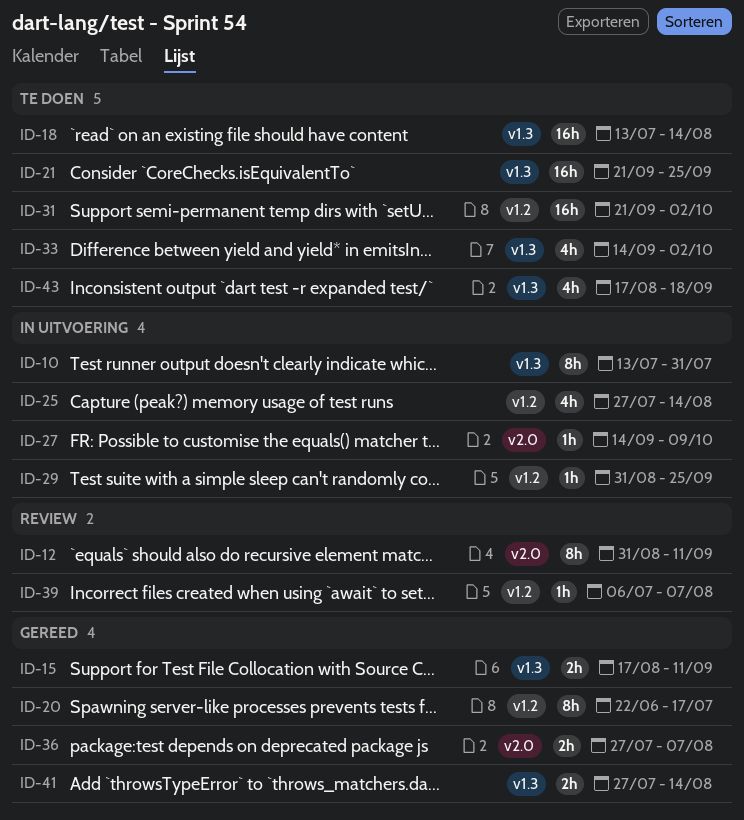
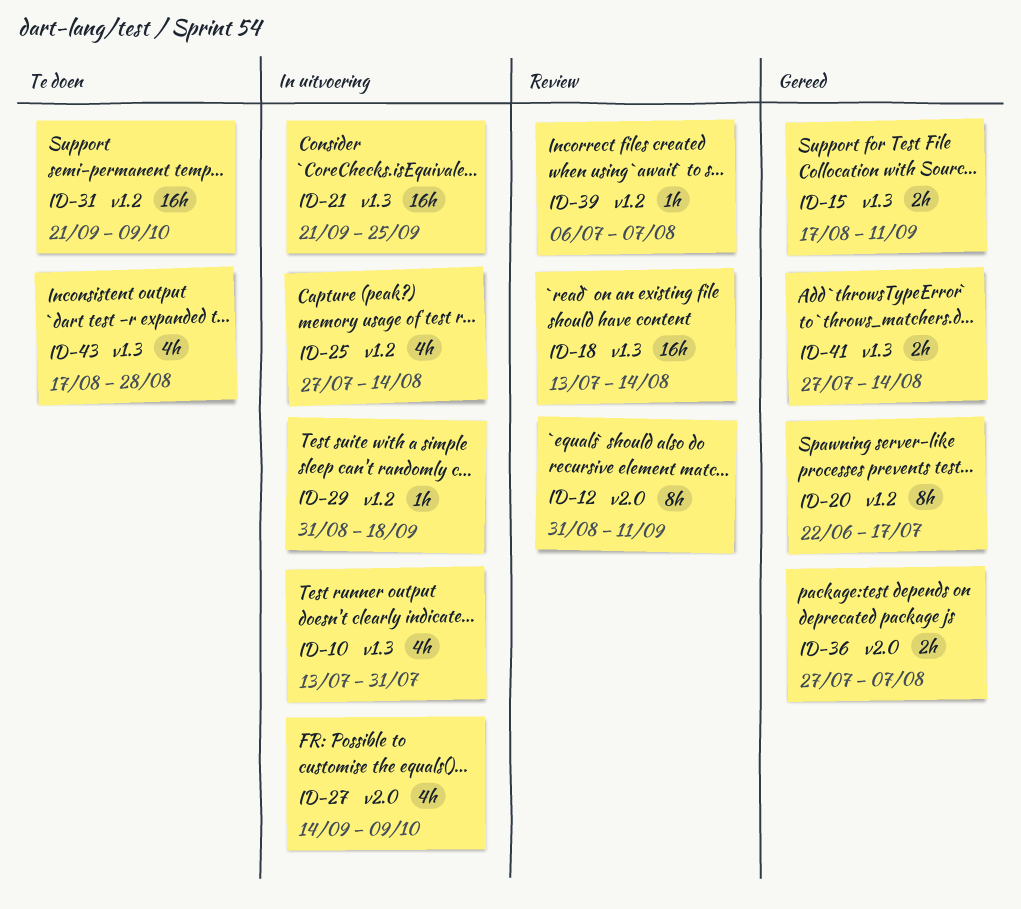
ID-10, estimate: 8h -> 4h
ID-18, status: Te doen -> Review
ID-21, status: Te doen -> In uitvoering
ID-27, estimate: 1h -> 4h
ID-29, due: Sep 25 -> Sep 18
ID-31, due: Oct 2 -> Oct 9
ID-33: present -> none
ID-43, due: Sep 18 -> Aug 28

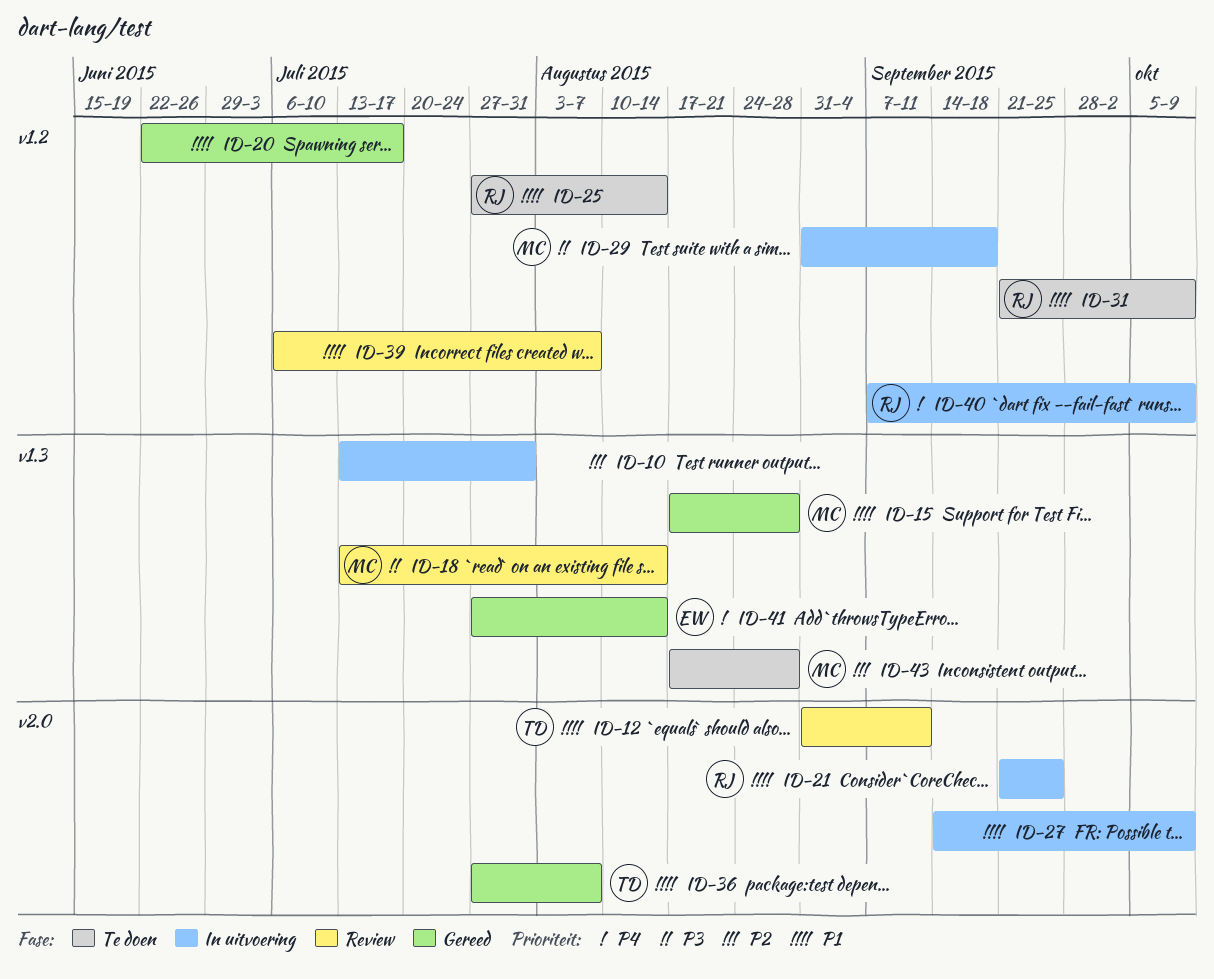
ID-15, due: Sep 11 -> Aug 28
ID-21, label: v1.3 -> v2.0
ID-25, status: In uitvoering -> Te doen
ID-40: none -> present

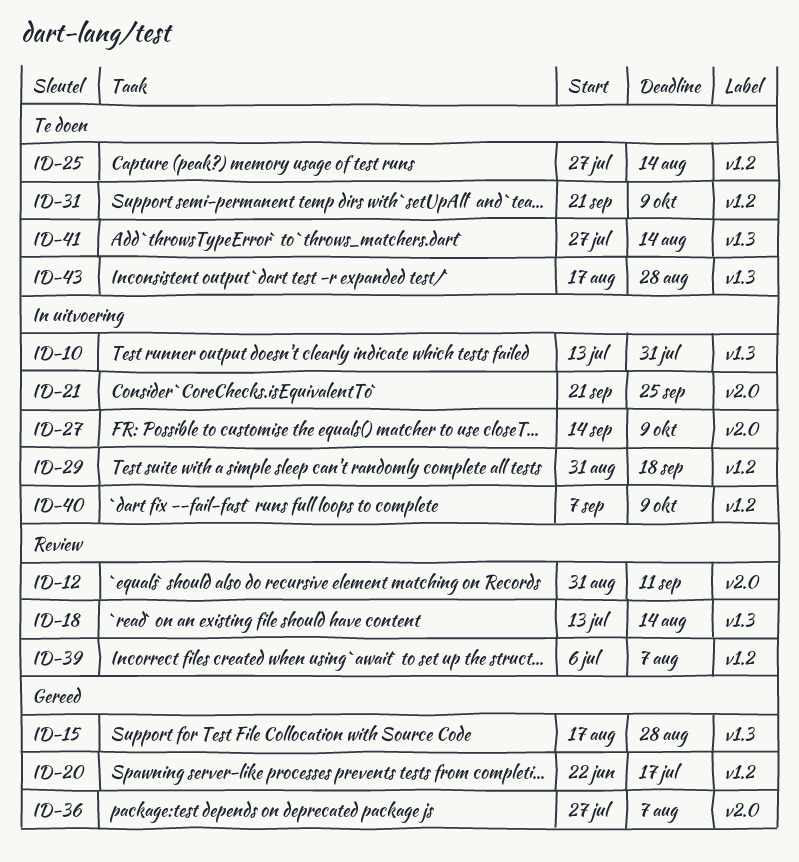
ID-41, status: Gereed -> Te doen

